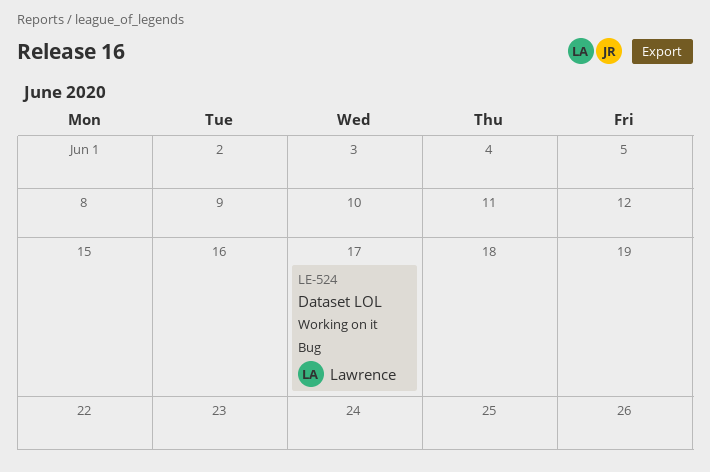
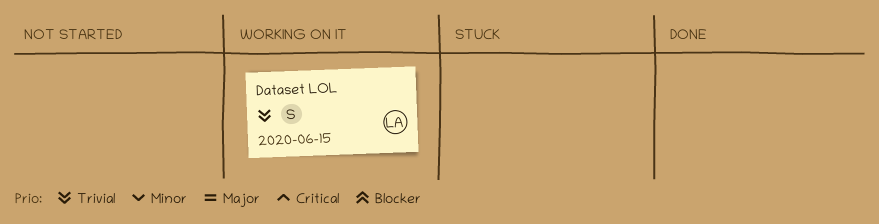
Dataset LOL, due: Jun 17 -> Jun 15

